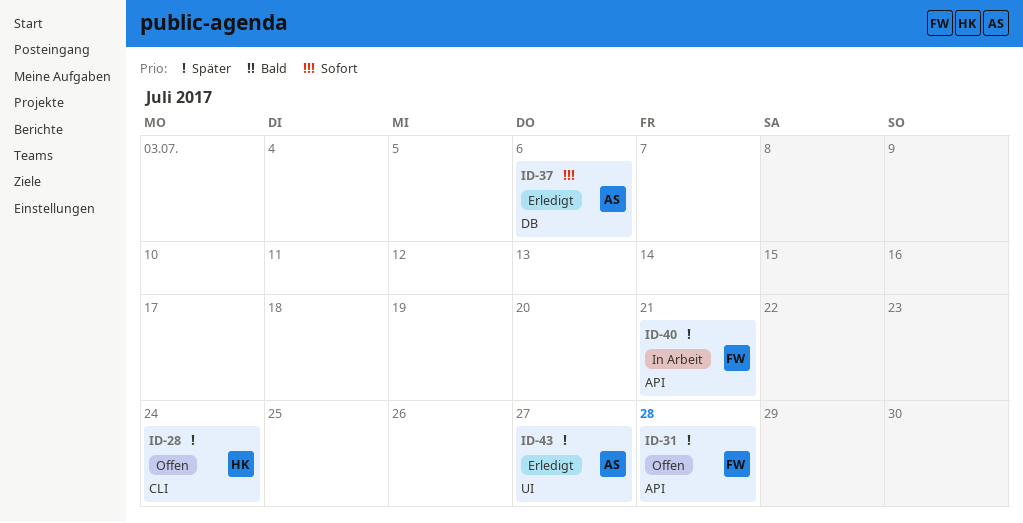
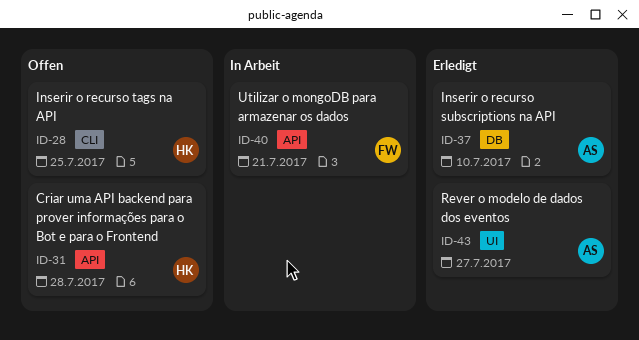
ID-28, due: Jul 24 -> Jul 25
ID-31, owner: FW -> HK
ID-37, due: Jul 6 -> Jul 10

